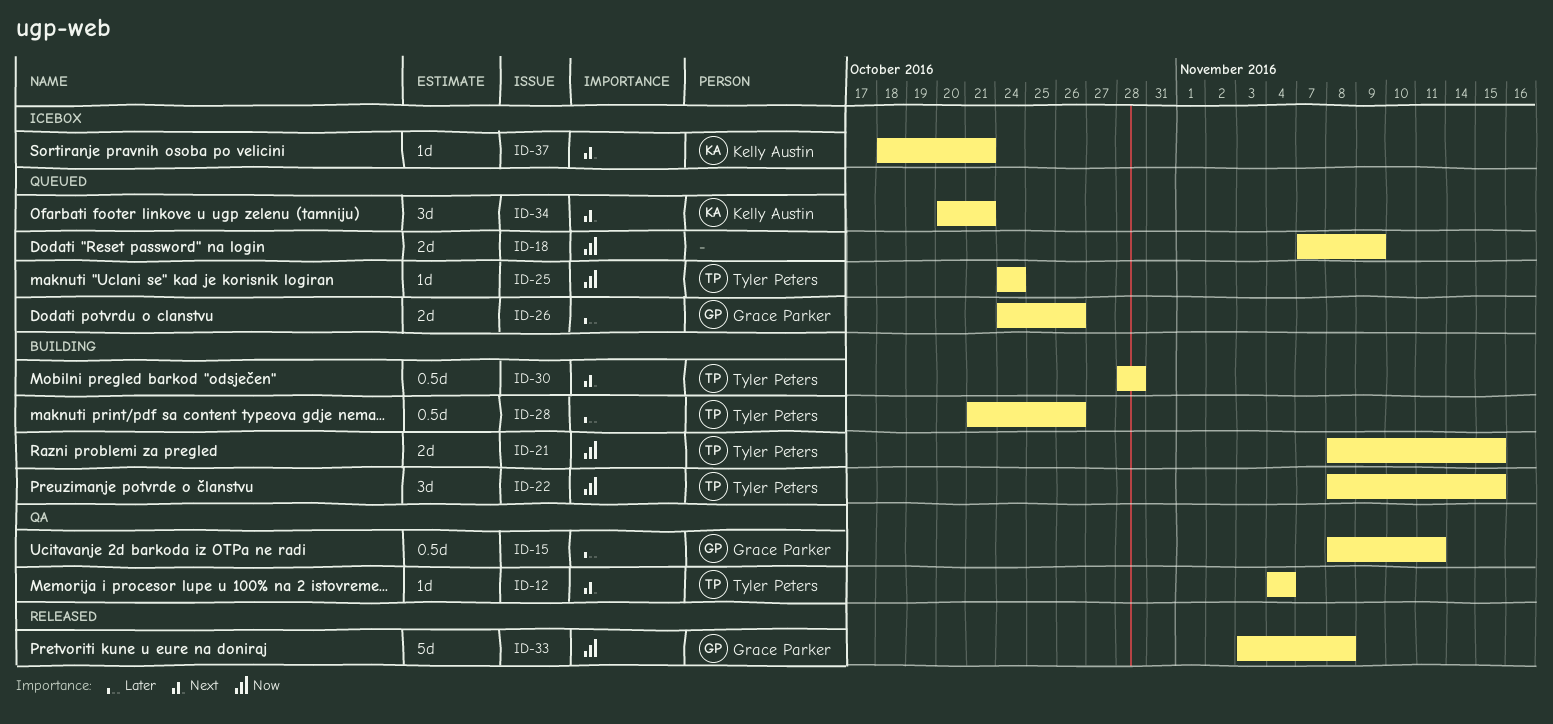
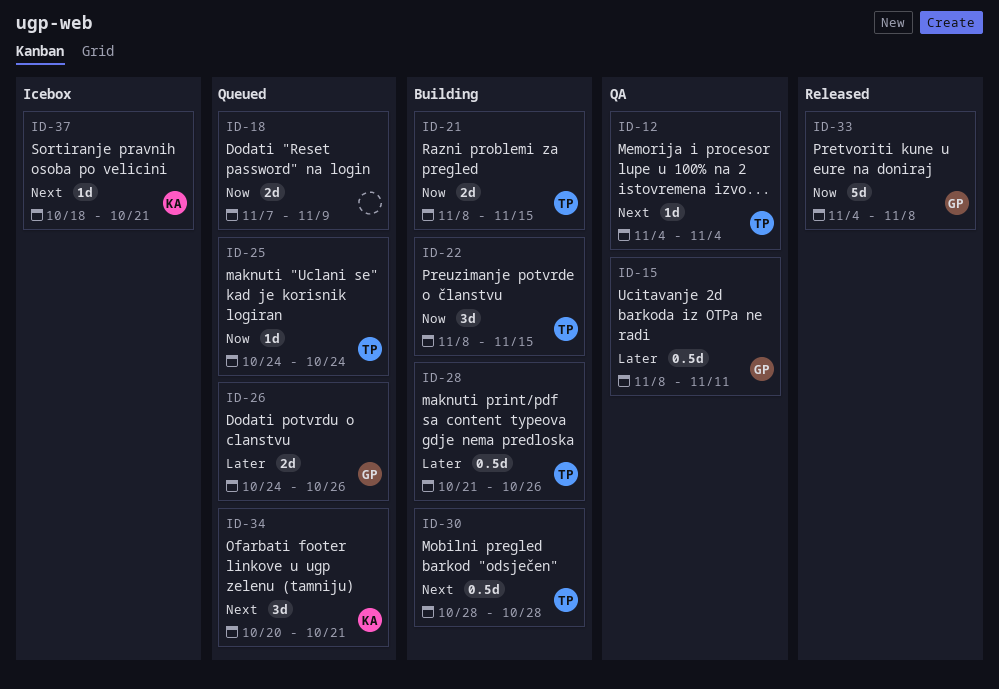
ID-33, start: Nov 3 -> Nov 4

